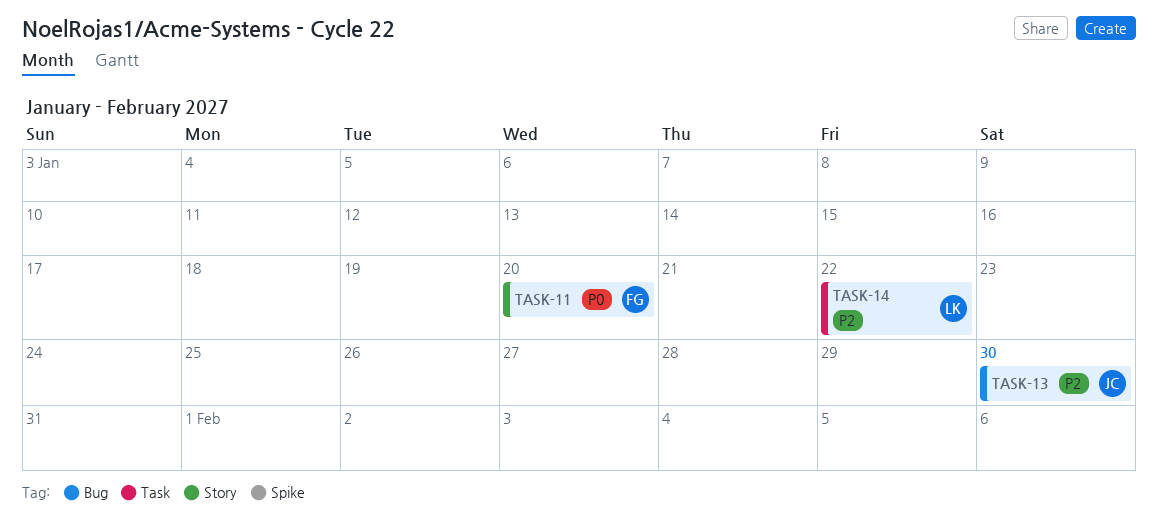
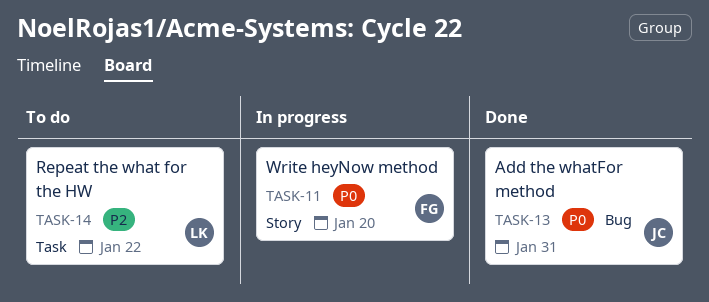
TASK-13, priority: P2 -> P0
TASK-13, due: Jan 30 -> Jan 31

